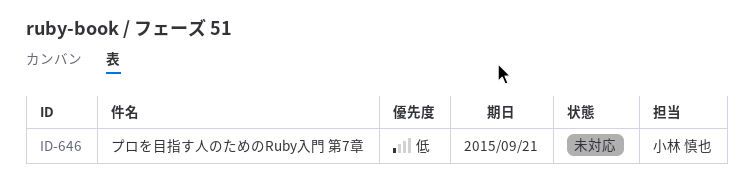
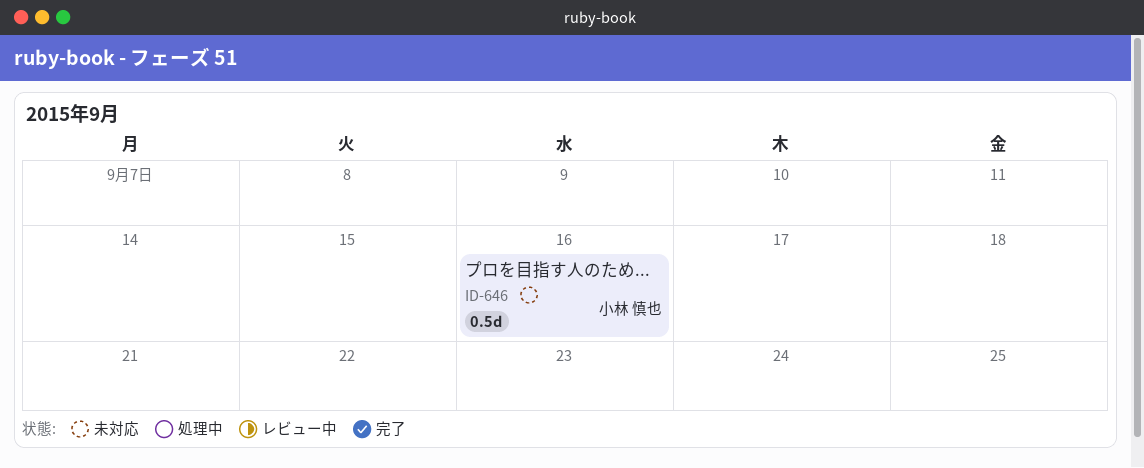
ID-646, due: Sep 21 -> Sep 16

